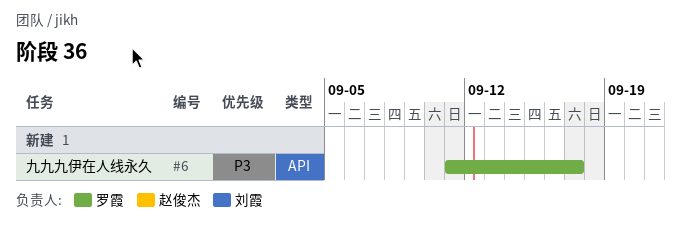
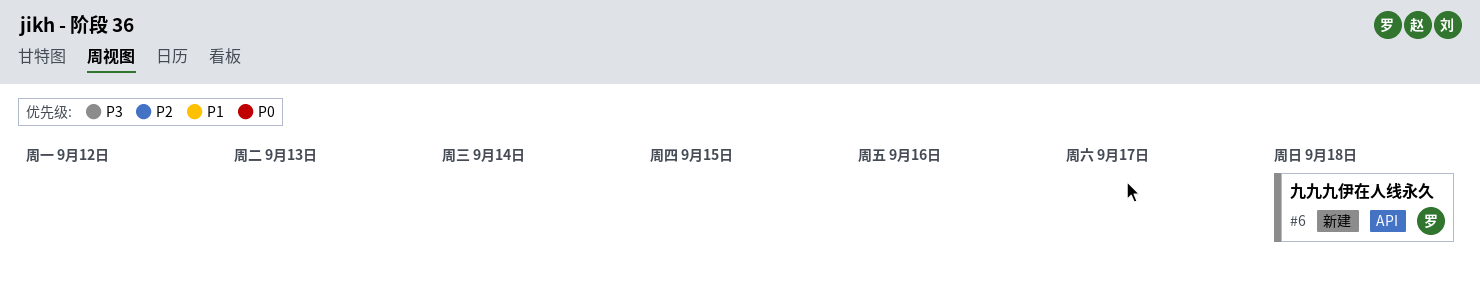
#6, due: Sep 17 -> Sep 18

